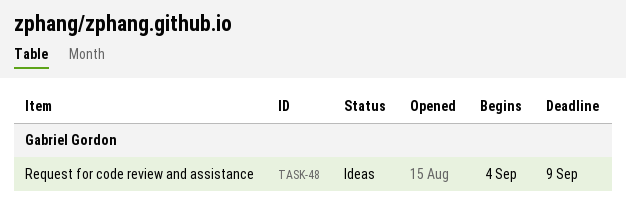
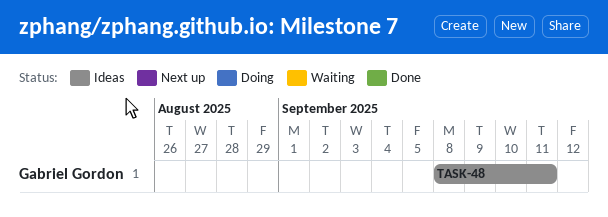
TASK-48, start: Sep 4 -> Sep 8
TASK-48, due: Sep 9 -> Sep 11

